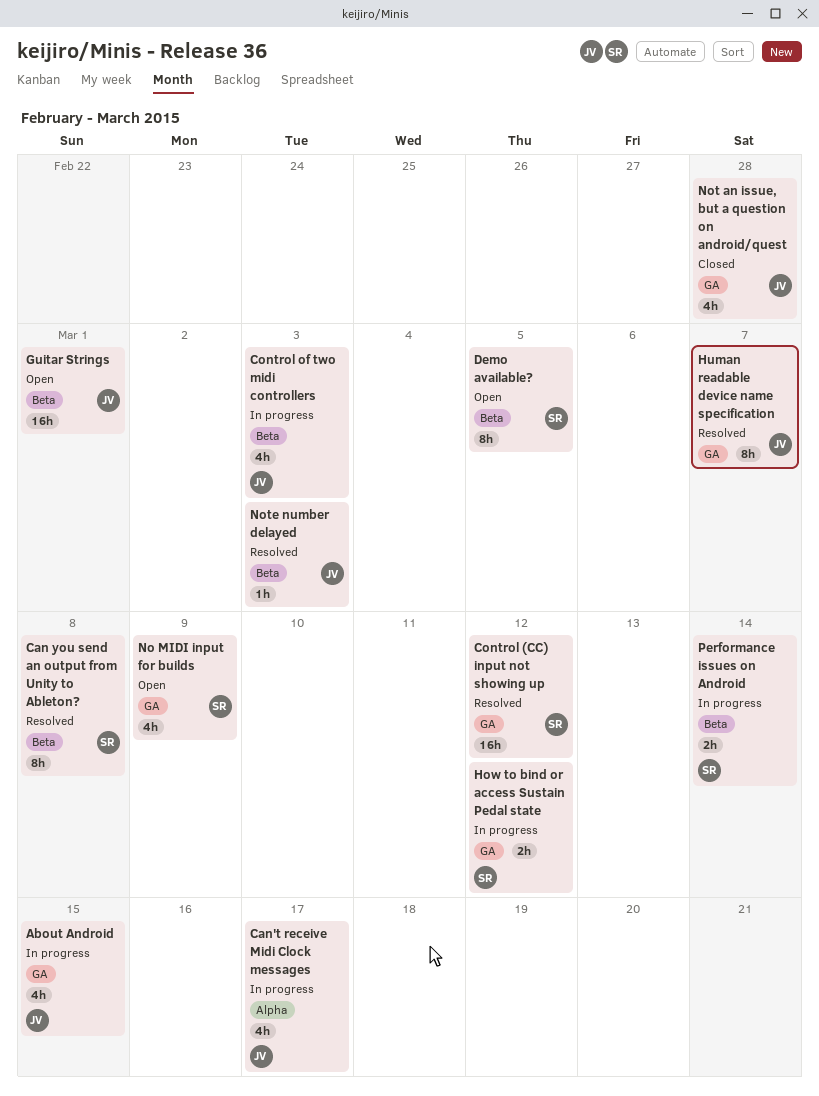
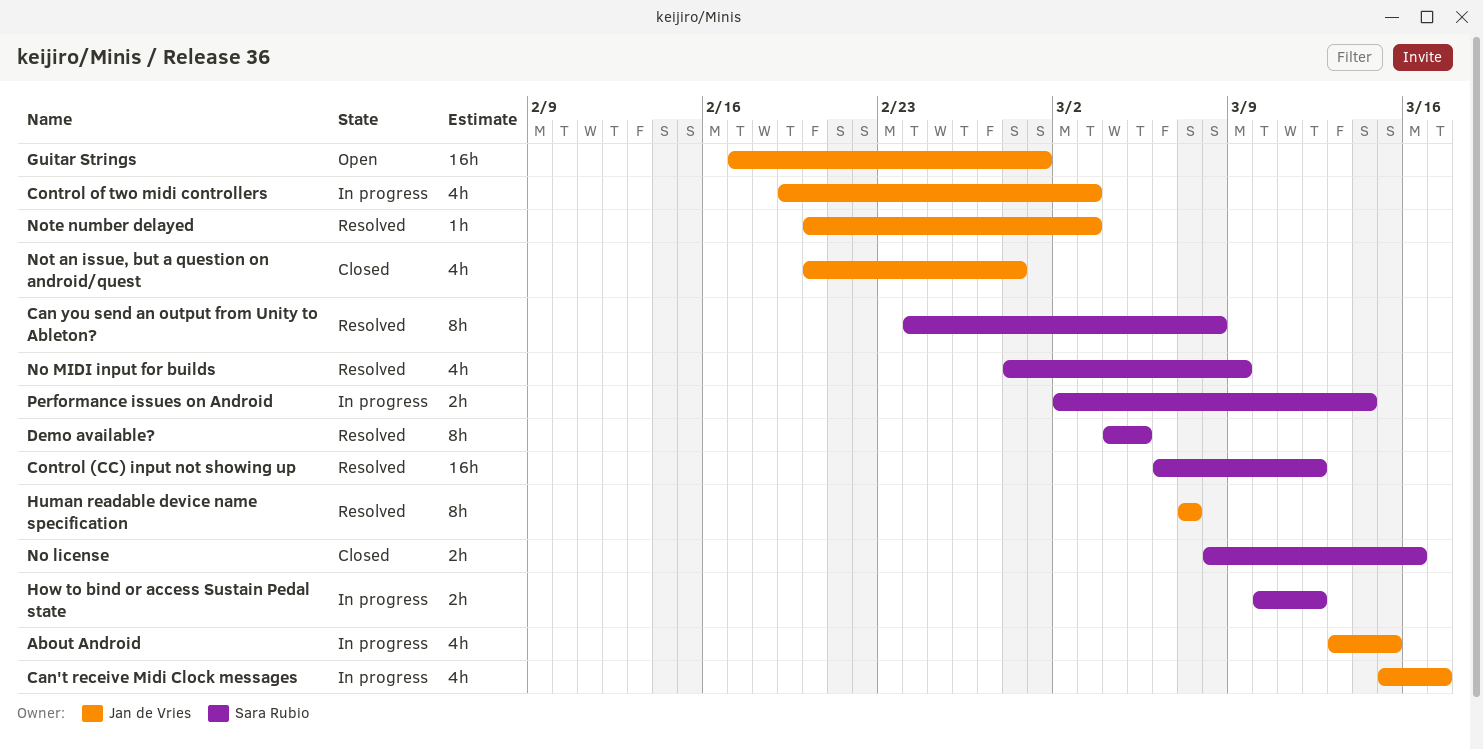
Demo available?, status: Open -> Resolved
No license: none -> present
No MIDI input for builds, status: Open -> Resolved

